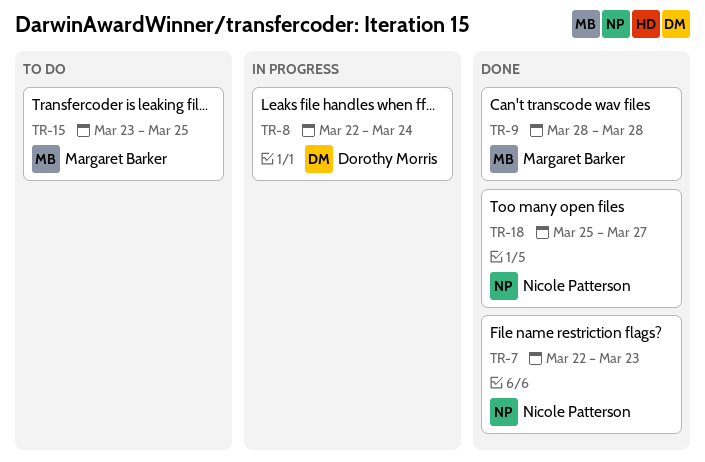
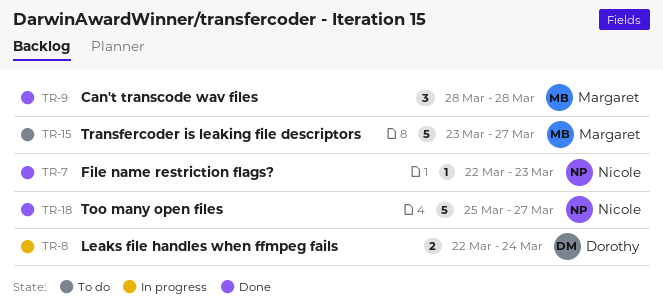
TR-15, due: Mar 25 -> Mar 27

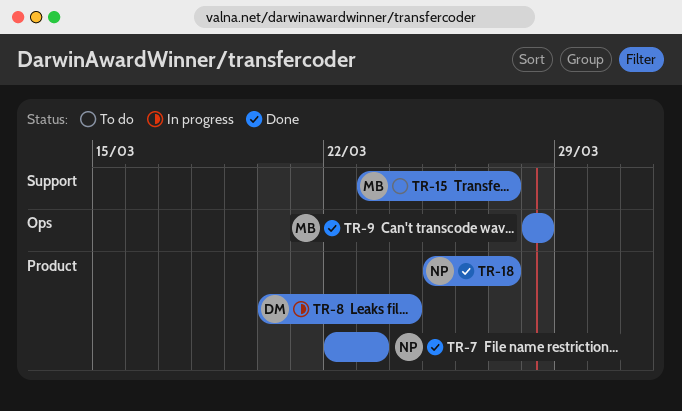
TR-8, start: Mar 22 -> Mar 20

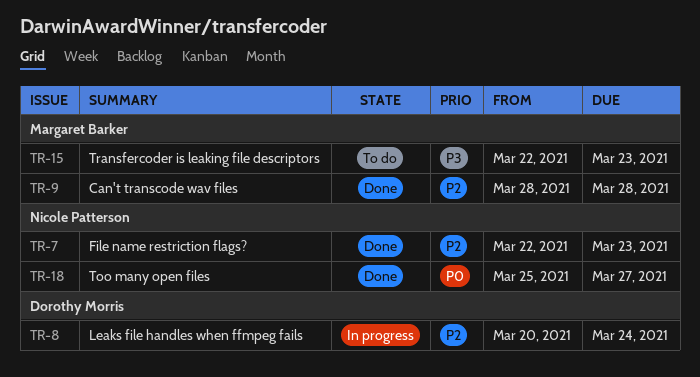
TR-15, start: Mar 23 -> Mar 22
TR-15, due: Mar 27 -> Mar 23

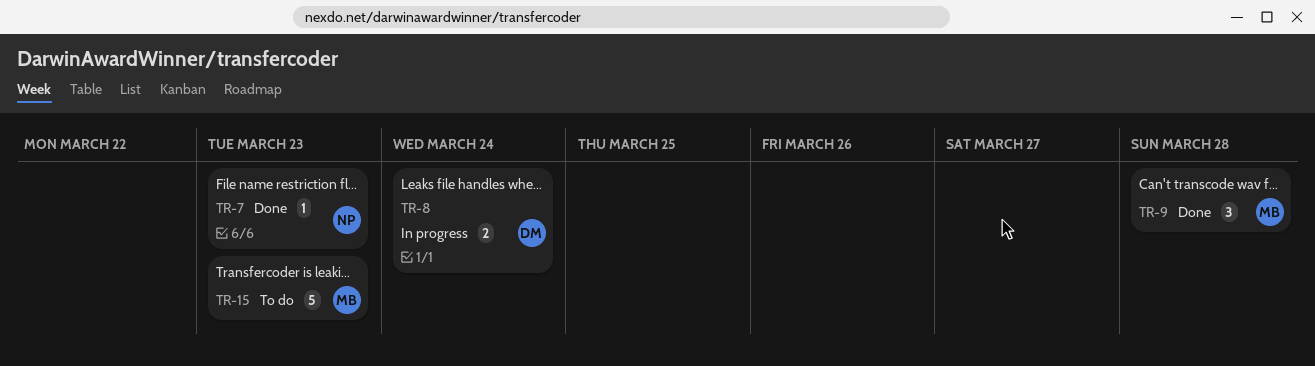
TR-18: present -> none

